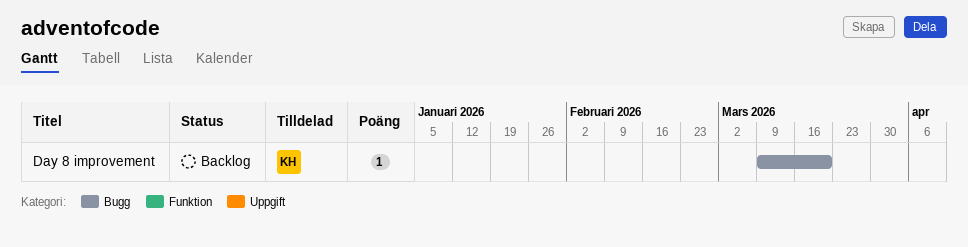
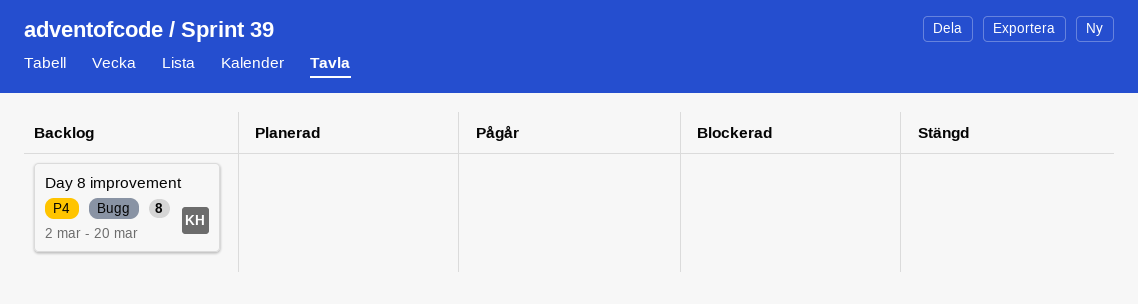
Day 8 improvement, estimate: 1 -> 8
Day 8 improvement, start: Mar 9 -> Mar 2

